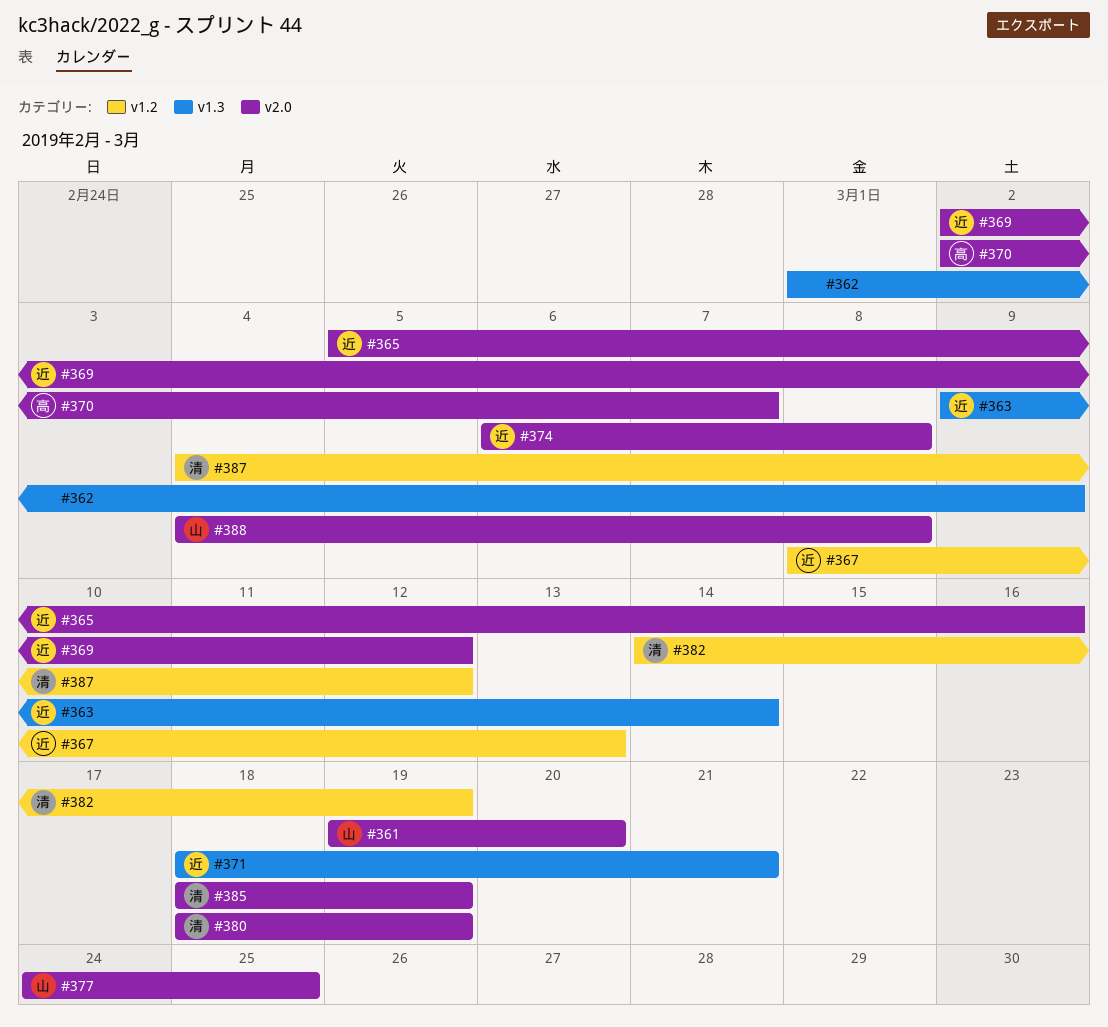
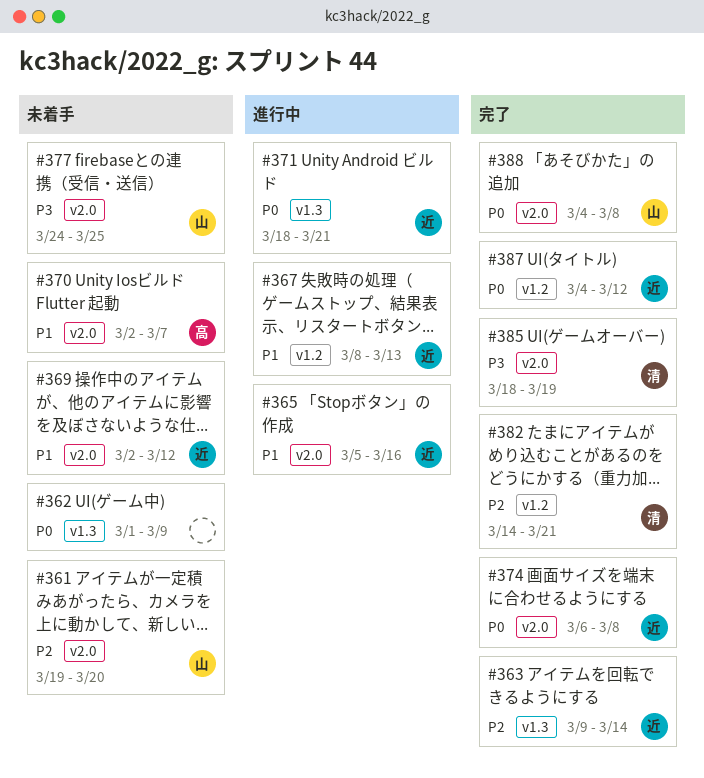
#380: present -> none
#382, due: Mar 19 -> Mar 21
#387, owner: 清 -> 近

